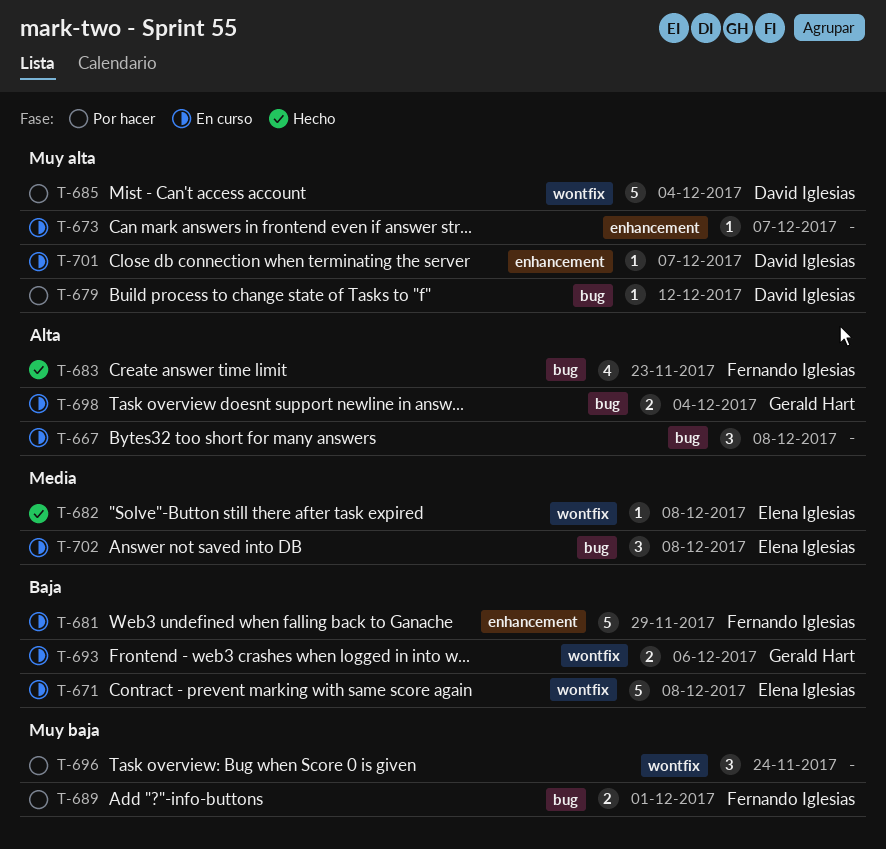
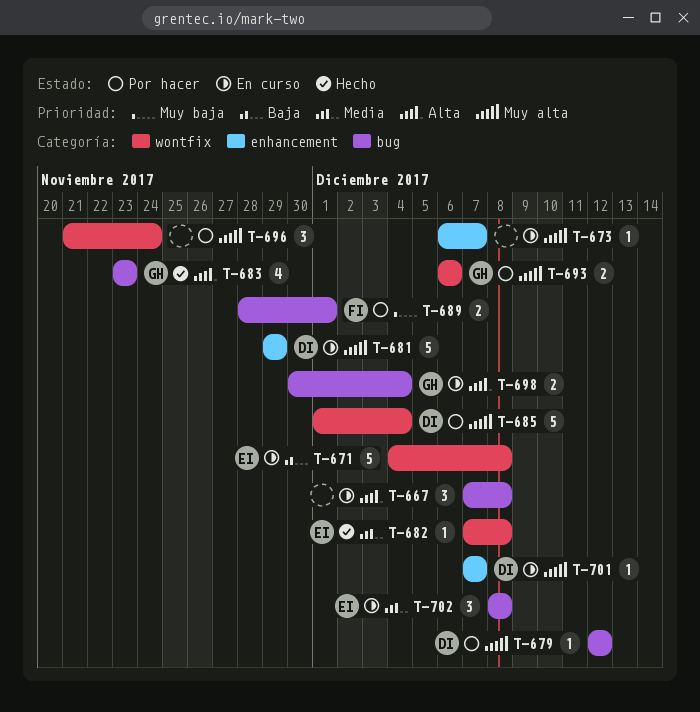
T-681, owner: Fernando Iglesias -> David Iglesias
T-681, priority: Baja -> Muy alta
T-683, owner: Fernando Iglesias -> Gerald Hart
T-693, status: En curso -> Por hacer
T-693, priority: Baja -> Muy alta
T-696, priority: Muy baja -> Muy alta

